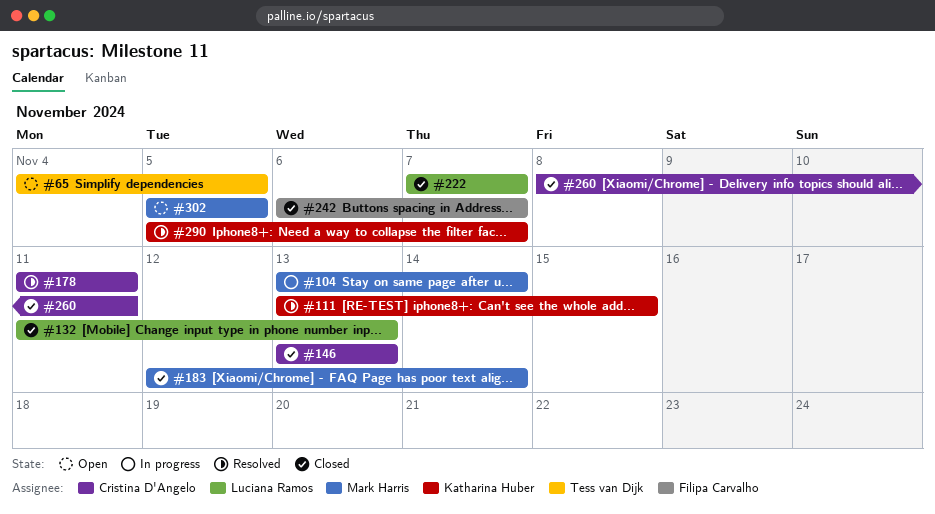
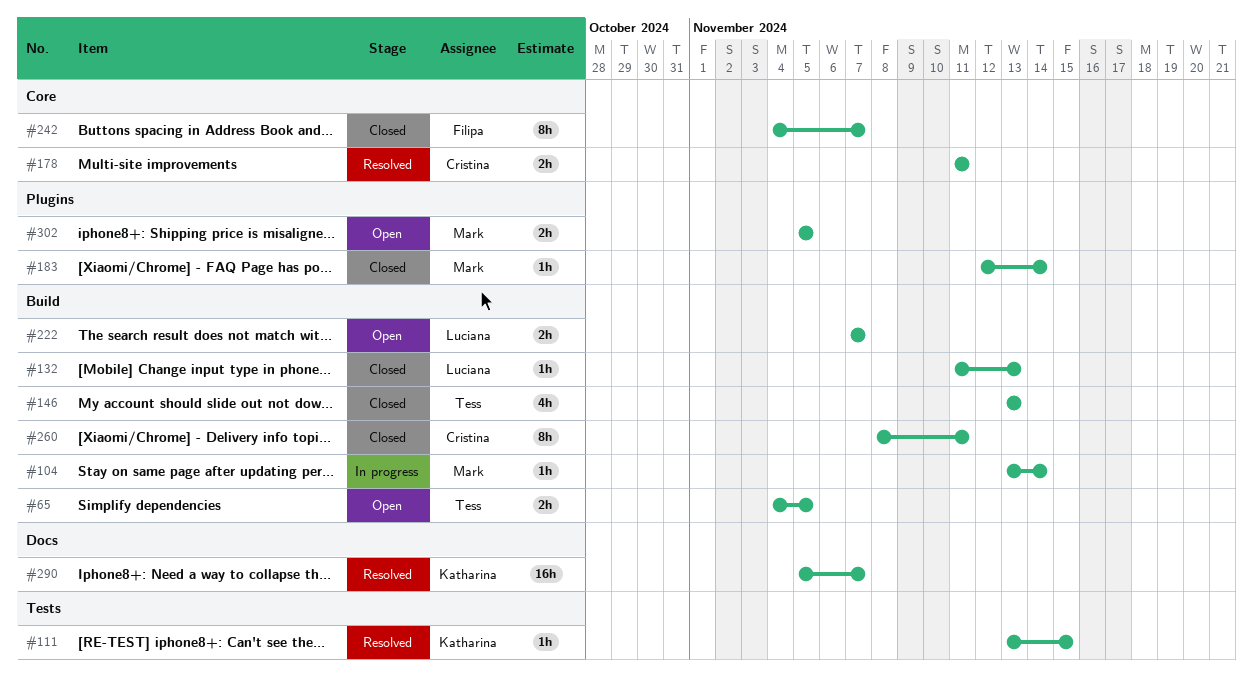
#146, owner: Cristina D'Angelo -> Tess van Dijk
#222, status: Closed -> Open
#242, start: Nov 6 -> Nov 4

